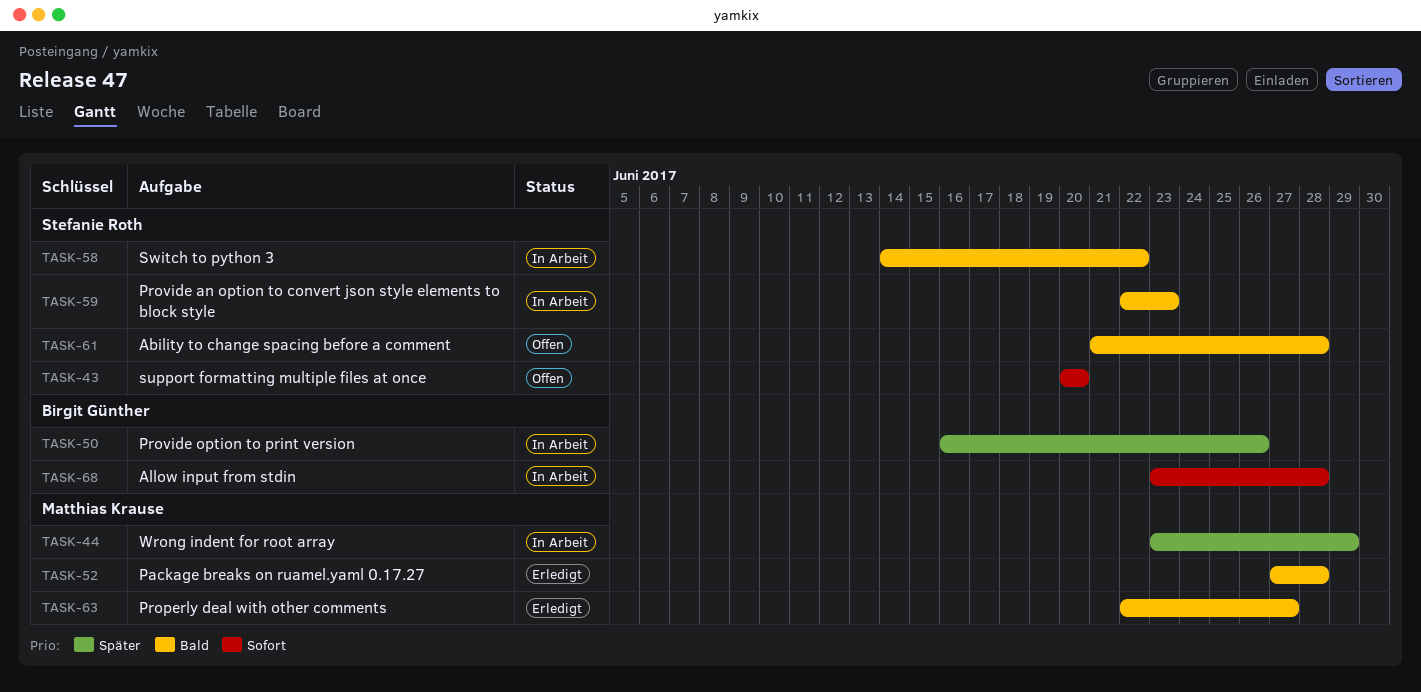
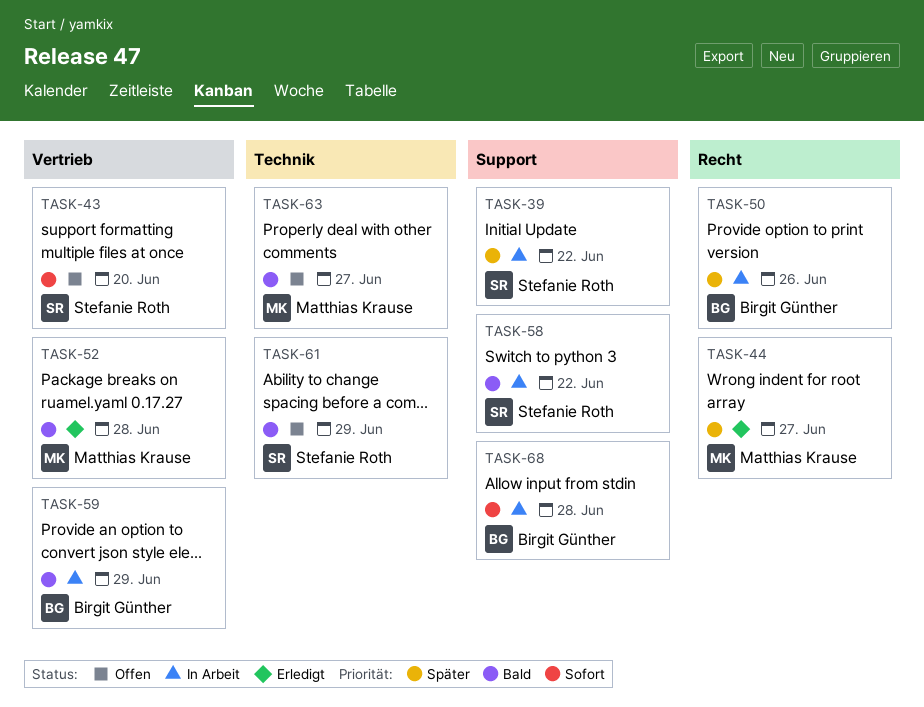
TASK-39: none -> present
TASK-44, status: In Arbeit -> Erledigt
TASK-44, due: Jun 29 -> Jun 27
TASK-59, owner: Stefanie Roth -> Birgit Günther
TASK-59, due: Jun 23 -> Jun 29
TASK-61, due: Jun 28 -> Jun 29
TASK-63, status: Erledigt -> Offen

